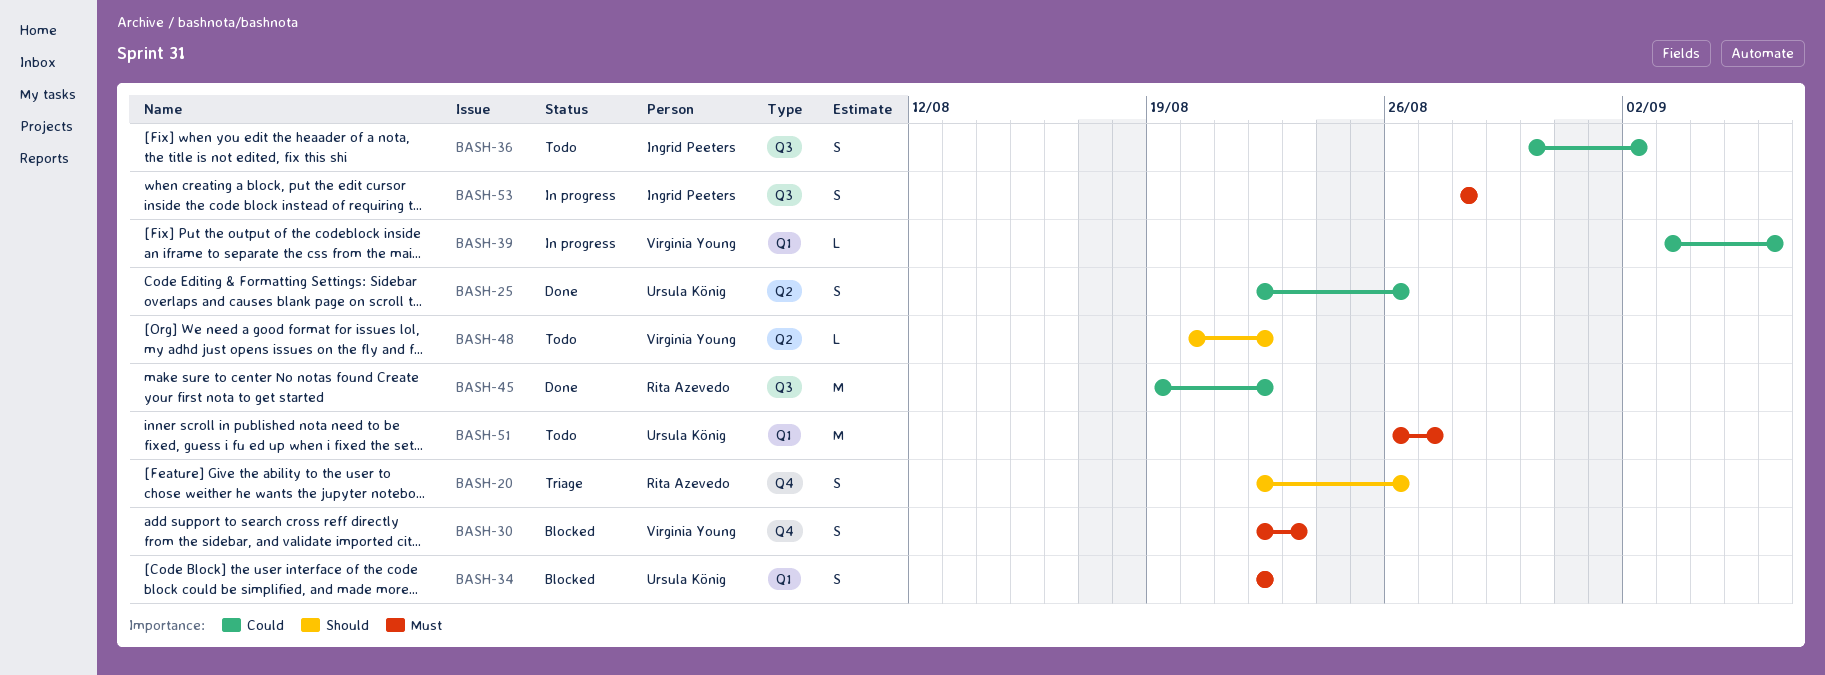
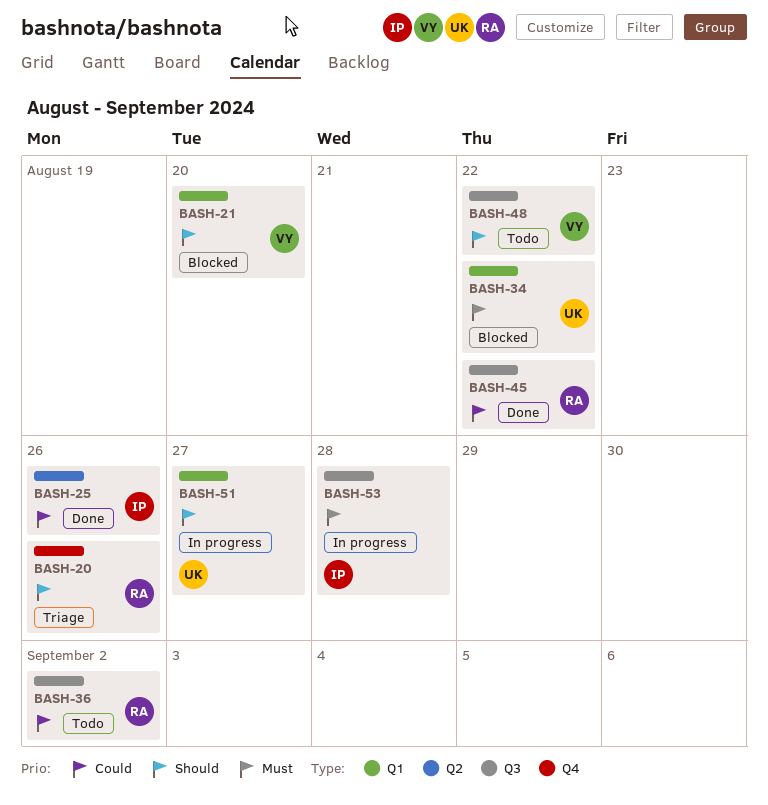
BASH-21: none -> present
BASH-25, owner: Ursula König -> Ingrid Peeters
BASH-30: present -> none
BASH-36, owner: Ingrid Peeters -> Rita Azevedo
BASH-39: present -> none
BASH-48, label: Q2 -> Q3
BASH-51, status: Todo -> In progress
BASH-51, priority: Must -> Should

